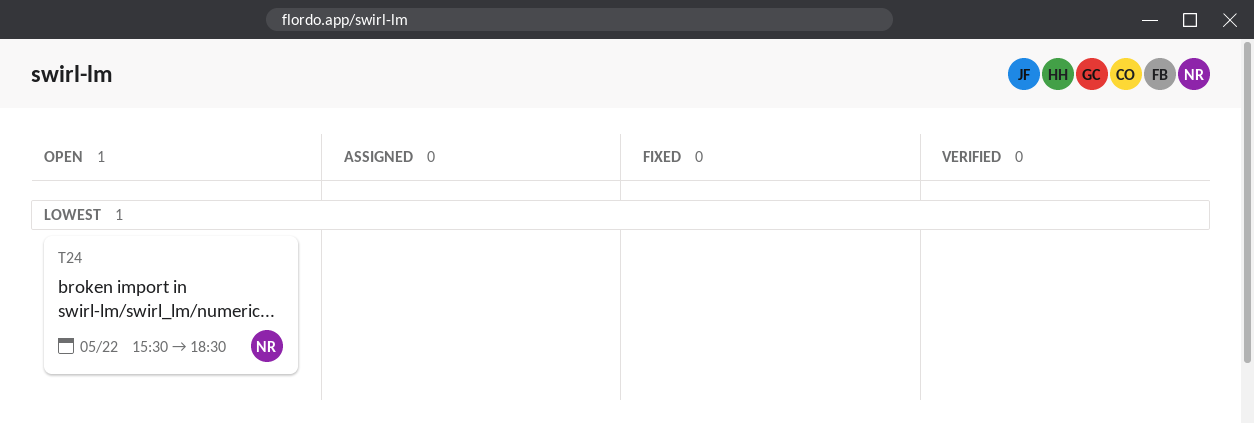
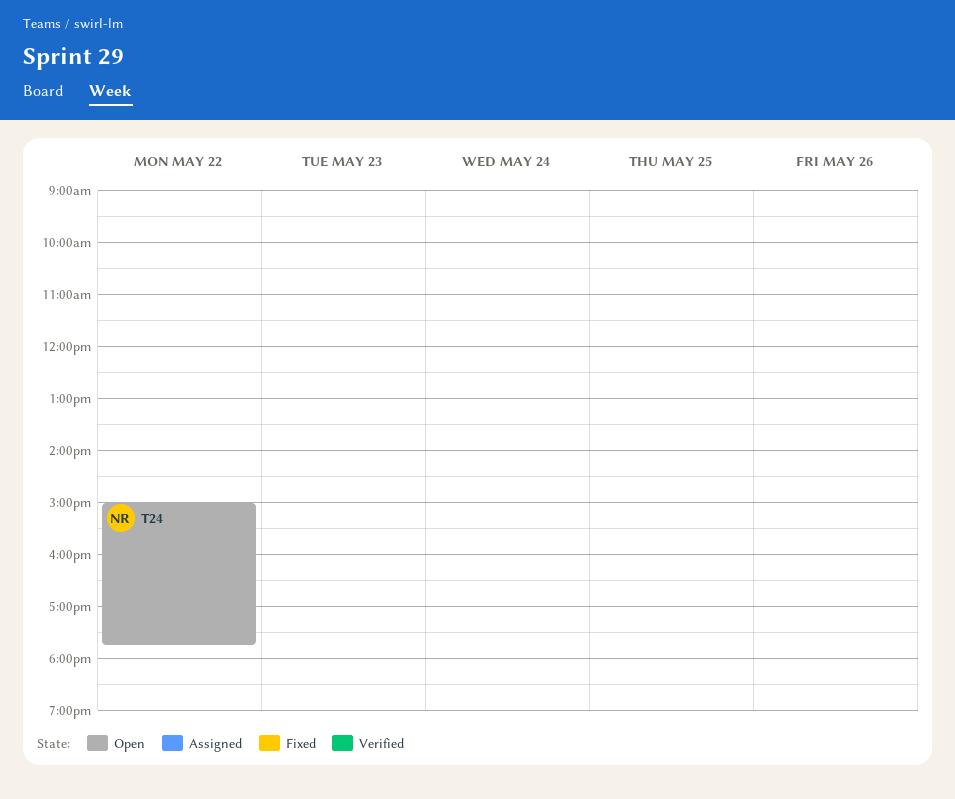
T24, begins: 15:30 -> 15:00
T24, ends: 18:30 -> 17:45

